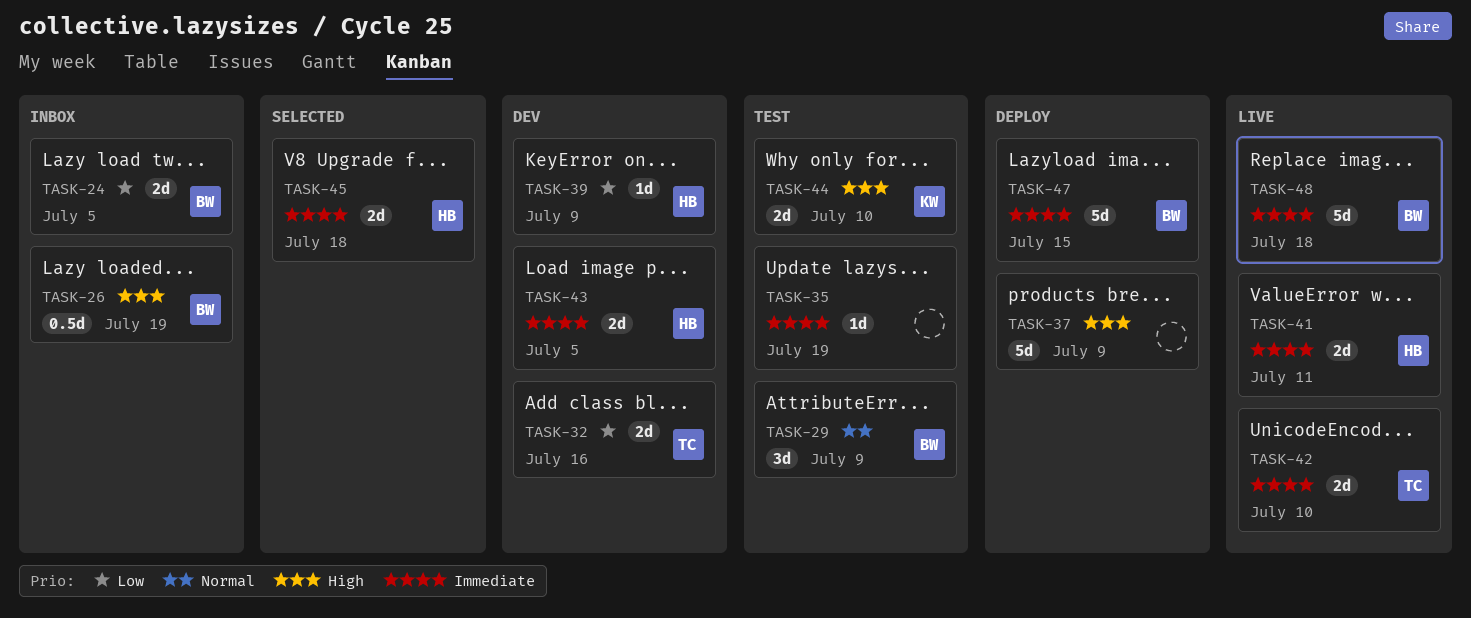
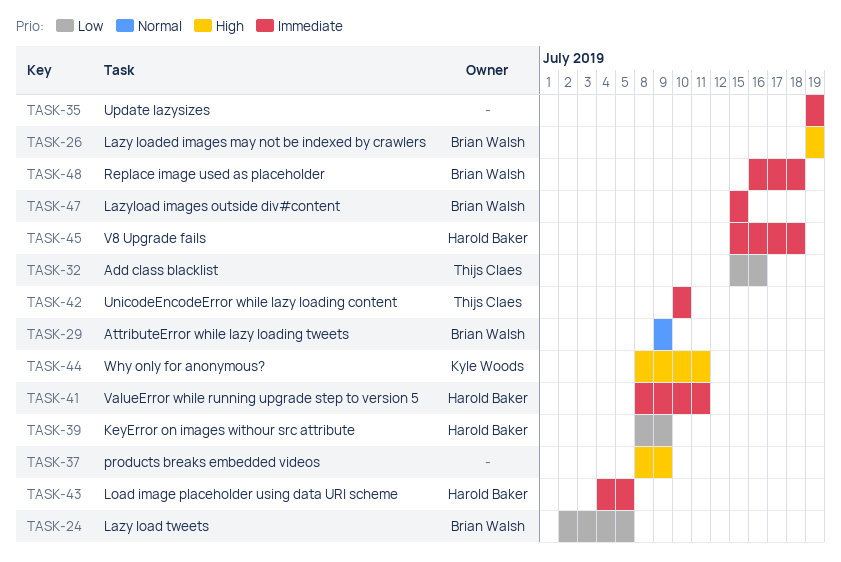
TASK-44, due: Jul 10 -> Jul 11

